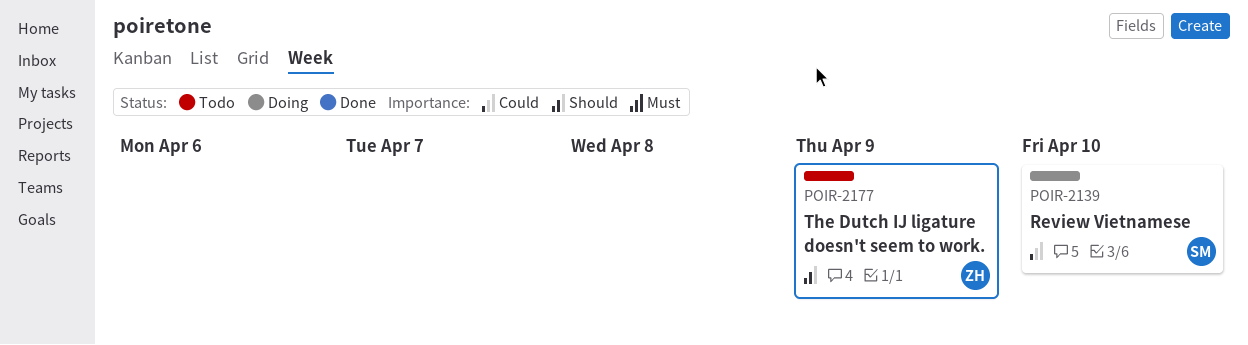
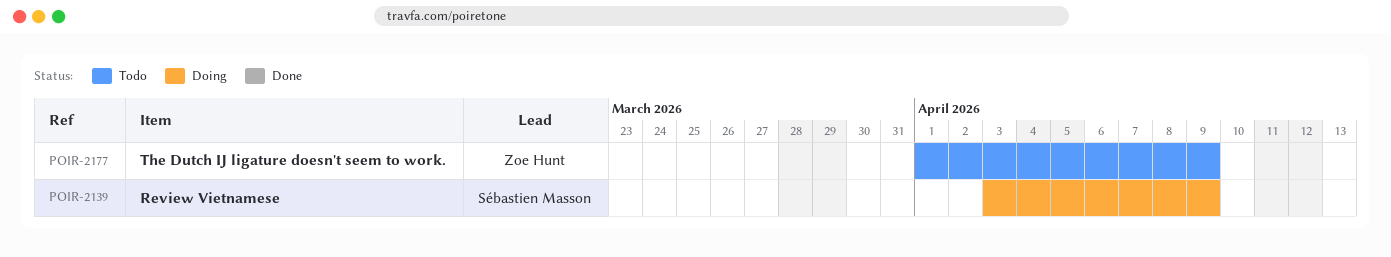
POIR-2139, due: Apr 10 -> Apr 9

